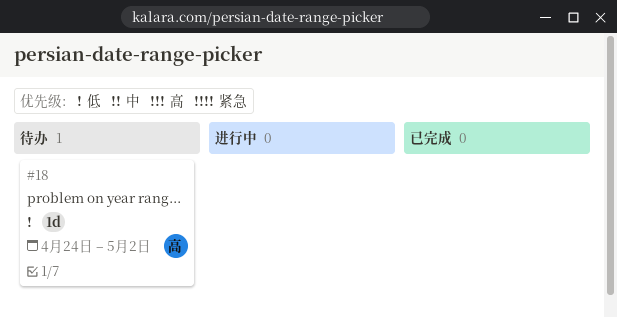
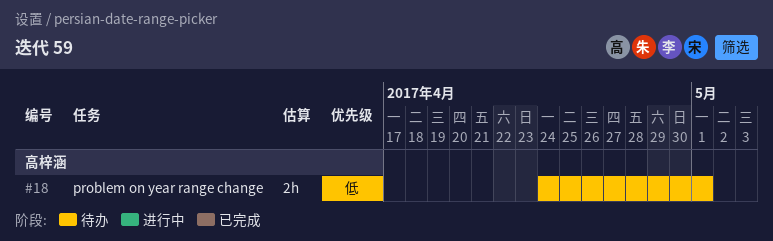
#18, estimate: 1d -> 2h
#18, due: May 2 -> May 1

